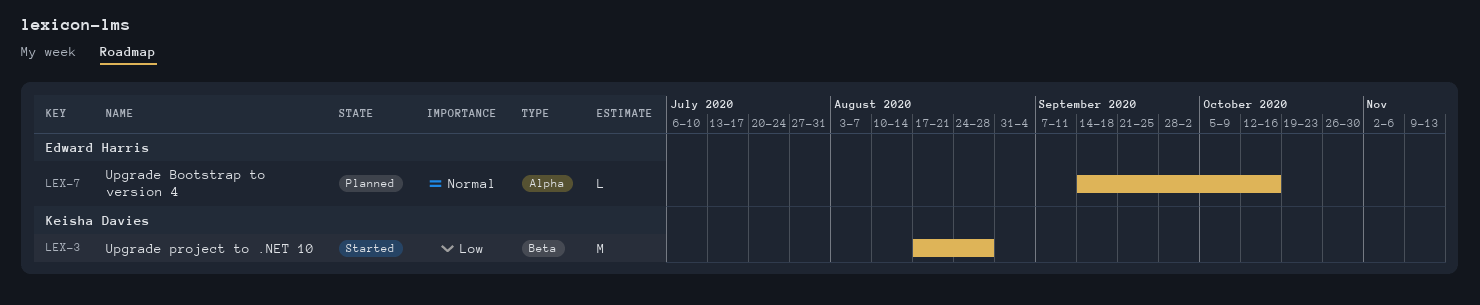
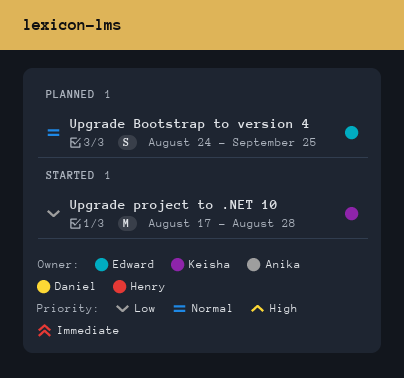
Upgrade Bootstrap to version 4, estimate: L -> S
Upgrade Bootstrap to version 4, start: Sep 14 -> Aug 24
Upgrade Bootstrap to version 4, due: Oct 16 -> Sep 25

